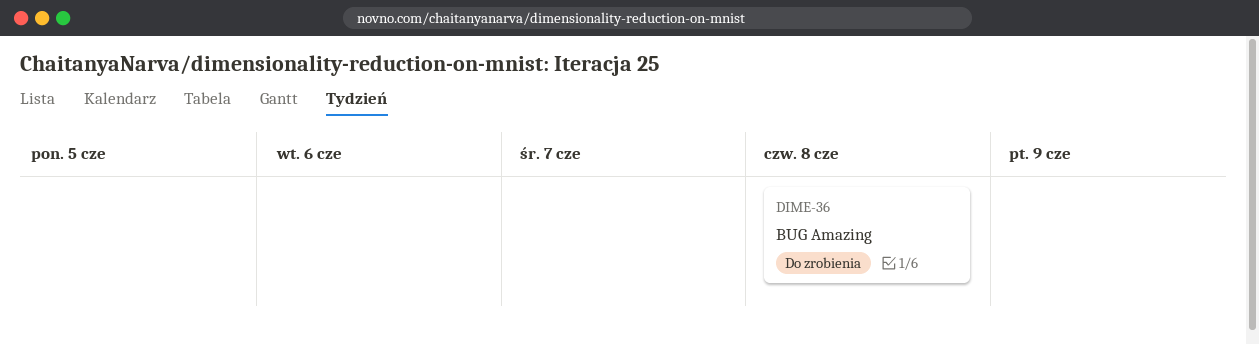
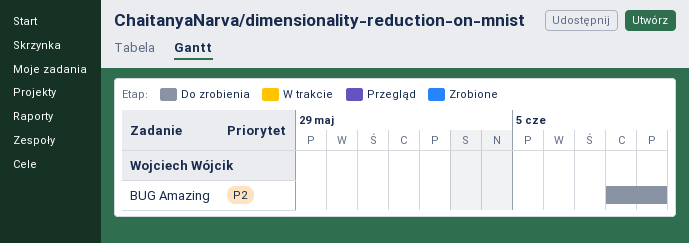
BUG Amazing, due: Jun 8 -> Jun 9

